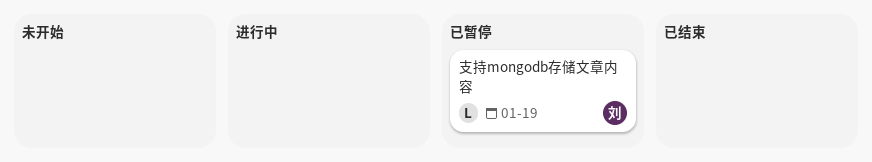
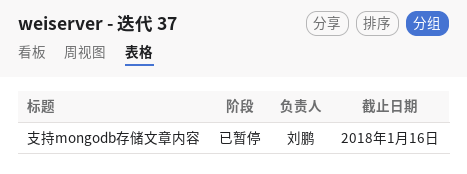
支持mongodb存储文章内容, due: Jan 19 -> Jan 16

